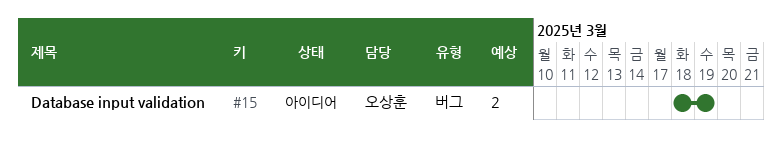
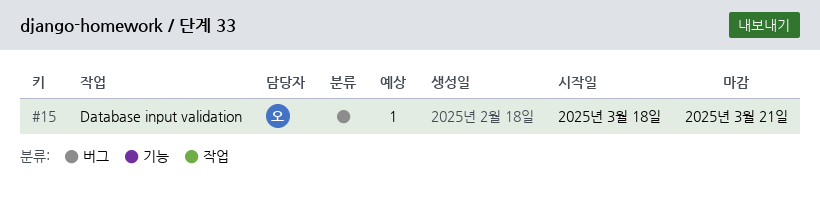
#15, estimate: 2 -> 1
#15, due: Mar 19 -> Mar 21

